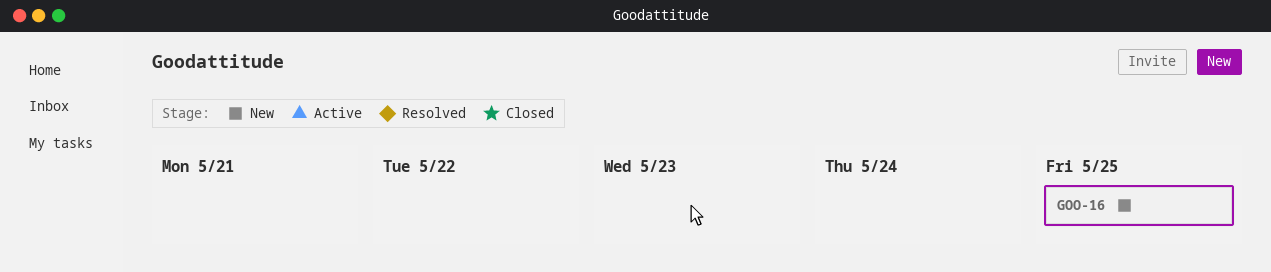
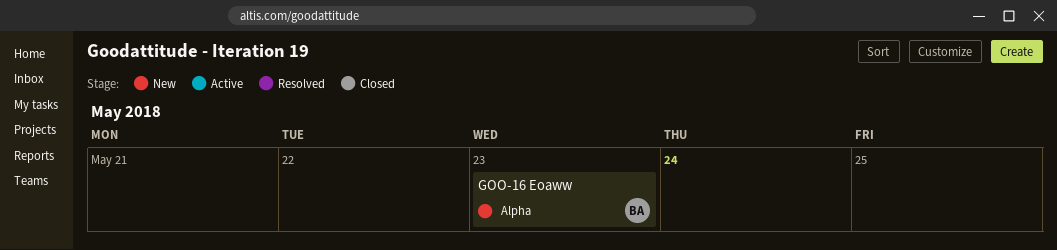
GOO-16, due: May 25 -> May 23

